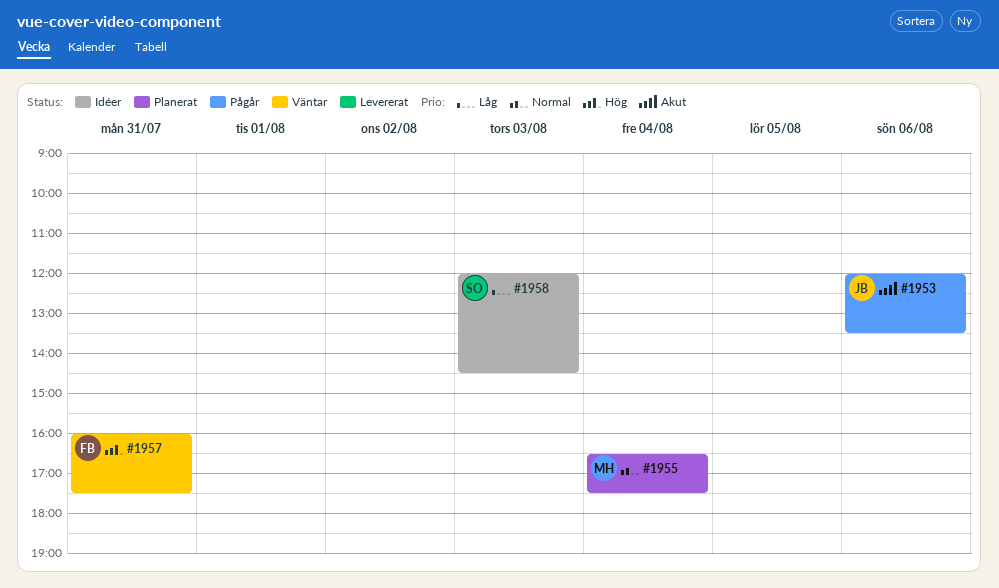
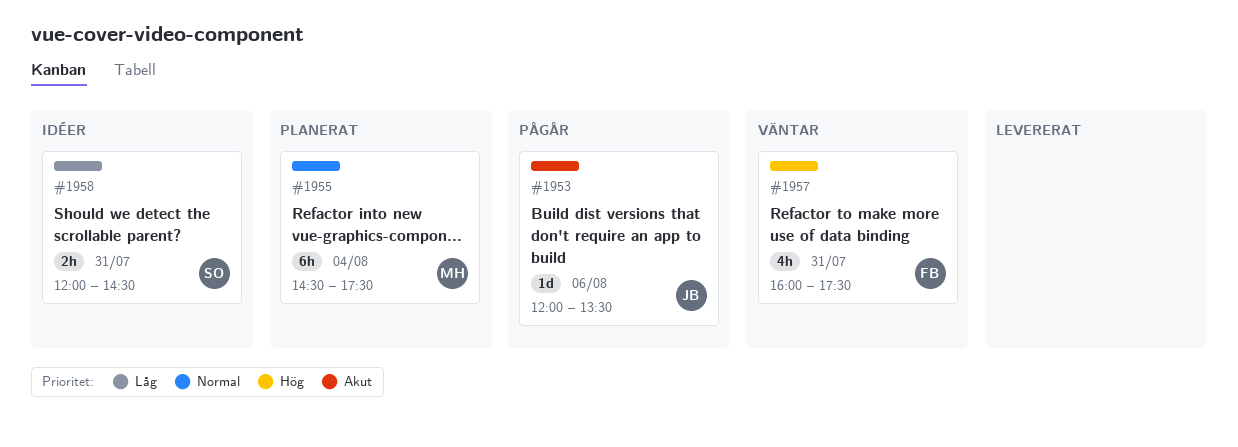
#1955, begins: 16:30 -> 14:30
#1958, day: Aug 3 -> Jul 31

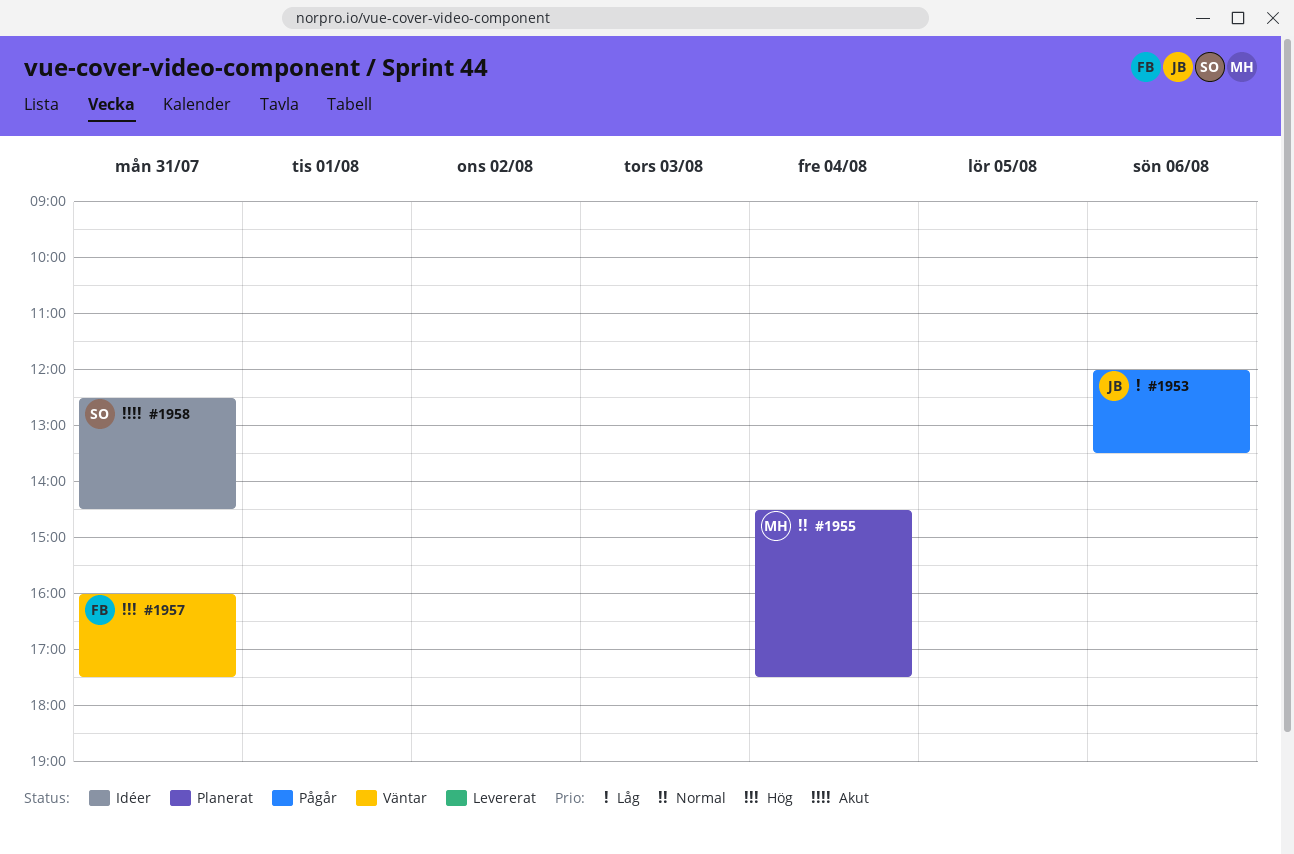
#1953, priority: Akut -> Låg
#1958, priority: Låg -> Akut
#1958, begins: 12:00 -> 12:30

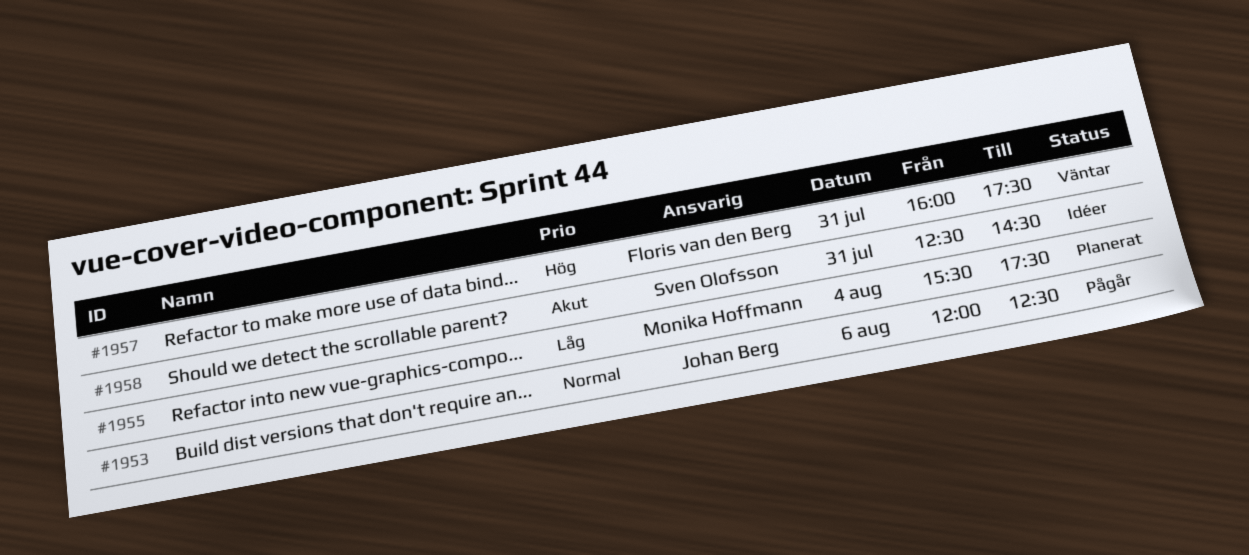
#1953, priority: Låg -> Normal
#1953, ends: 13:30 -> 12:30
#1955, priority: Normal -> Låg
#1955, begins: 14:30 -> 15:30

